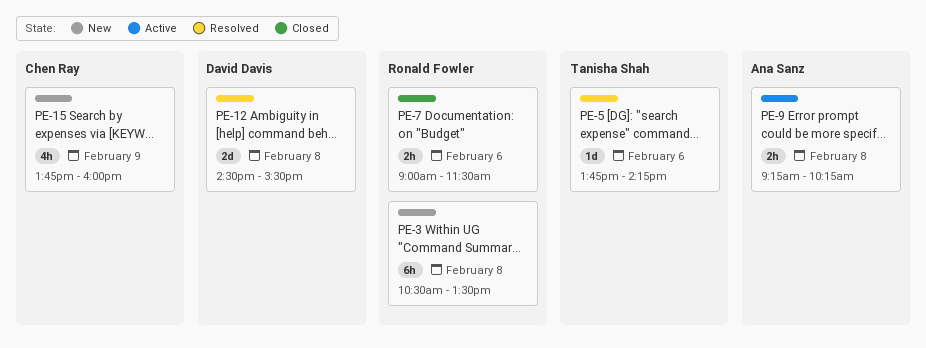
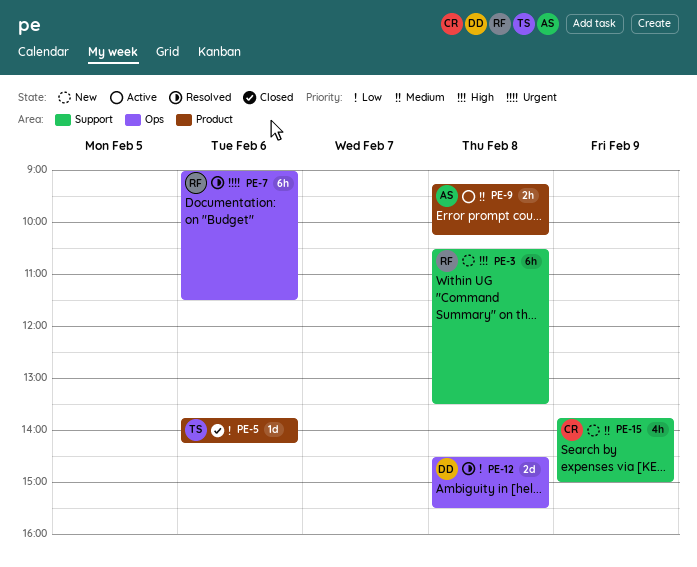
PE-5, status: Resolved -> Closed
PE-7, status: Closed -> Resolved
PE-7, estimate: 2h -> 6h
PE-15, ends: 16:00 -> 15:00

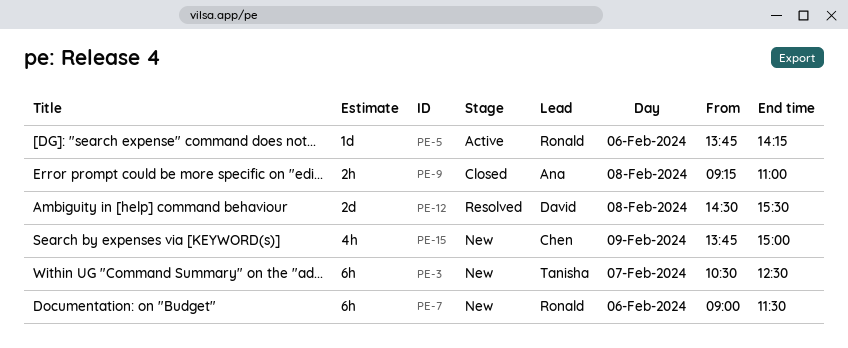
PE-3, owner: Ronald -> Tanisha
PE-3, day: Feb 8 -> Feb 7
PE-3, ends: 13:30 -> 12:30
PE-5, status: Closed -> Active
PE-5, owner: Tanisha -> Ronald
PE-7, status: Resolved -> New
PE-9, status: Active -> Closed
PE-9, ends: 10:15 -> 11:00

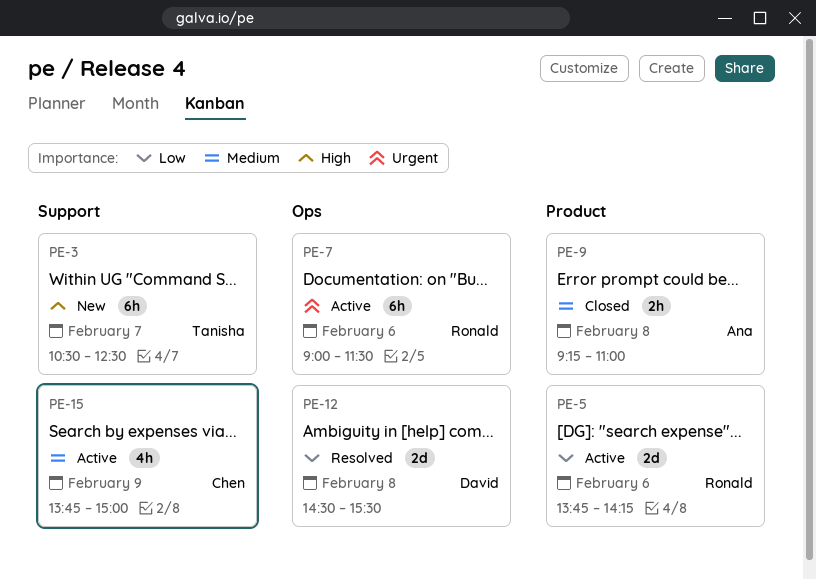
PE-5, estimate: 1d -> 2d
PE-7, status: New -> Active
PE-15, status: New -> Active

